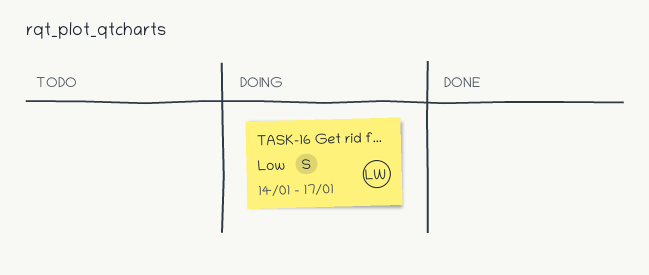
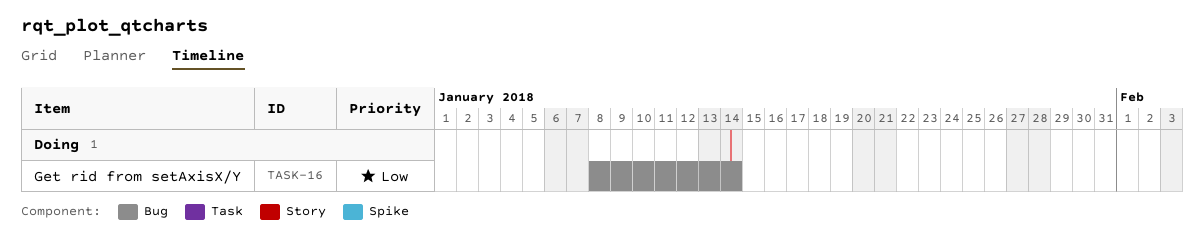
TASK-16, start: Jan 14 -> Jan 8
TASK-16, due: Jan 17 -> Jan 14

